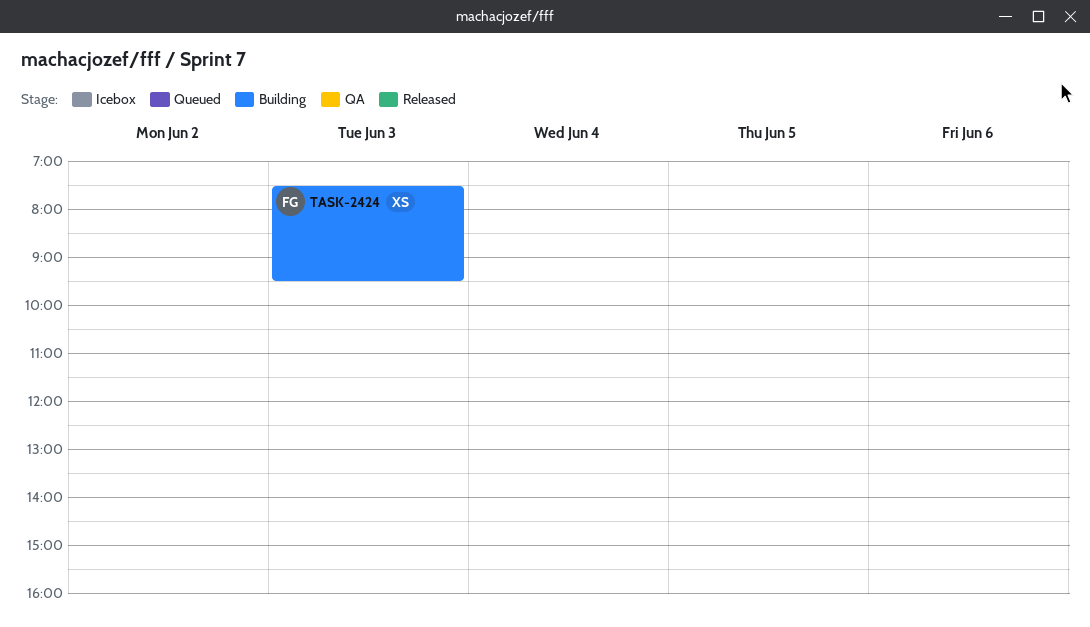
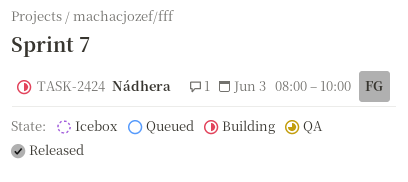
TASK-2424, begins: 07:30 -> 08:00
TASK-2424, ends: 09:30 -> 10:00

